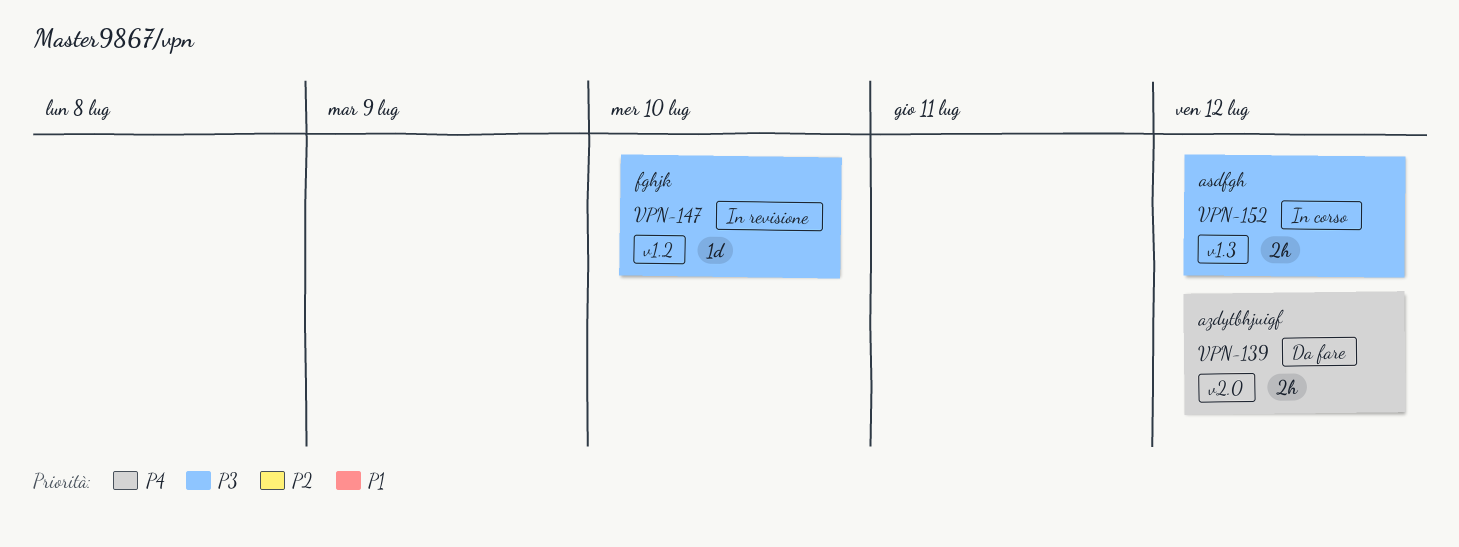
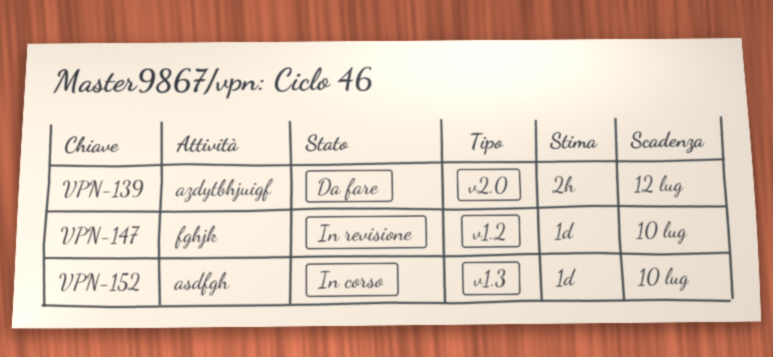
VPN-152, estimate: 2h -> 1d
VPN-152, due: Jul 12 -> Jul 10

